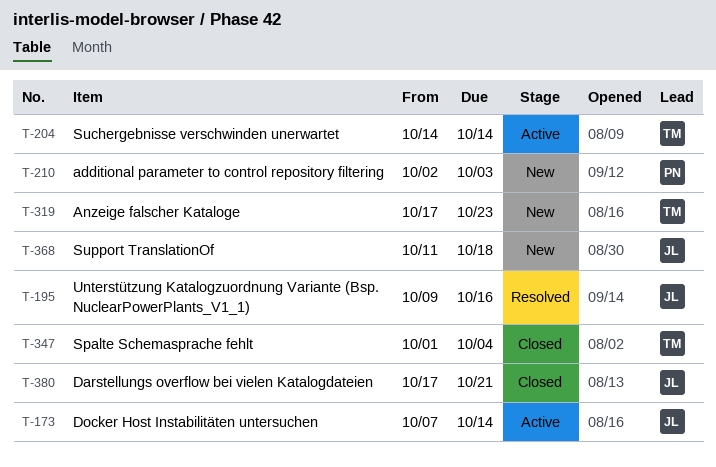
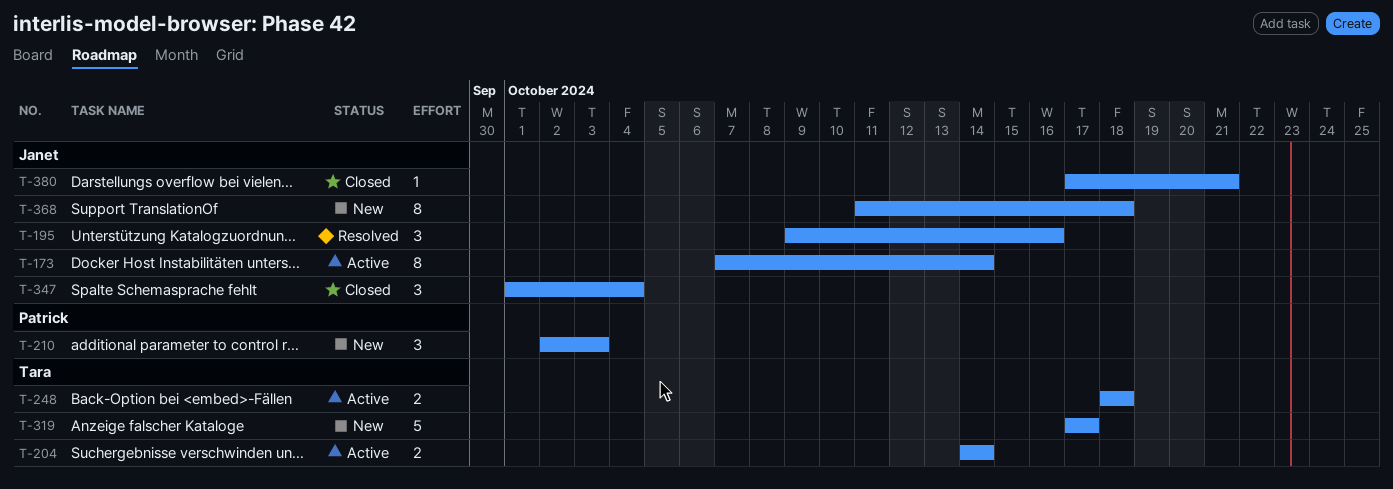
T-248: none -> present
T-319, due: Oct 23 -> Oct 17
T-347, owner: Tara -> Janet

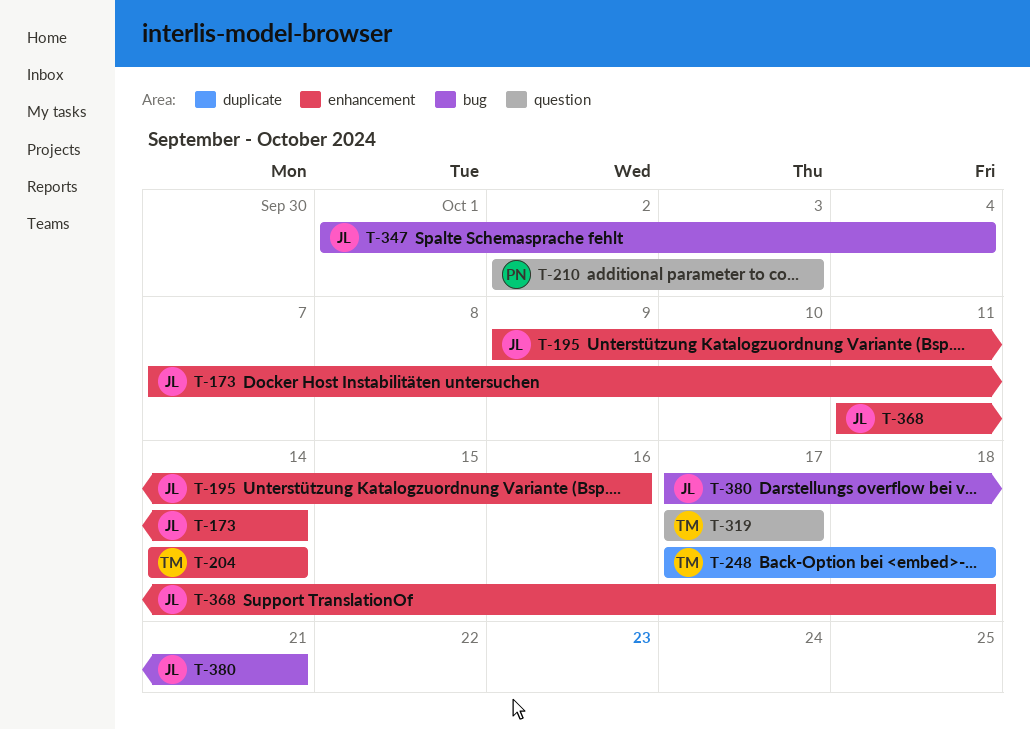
T-248, start: Oct 18 -> Oct 17

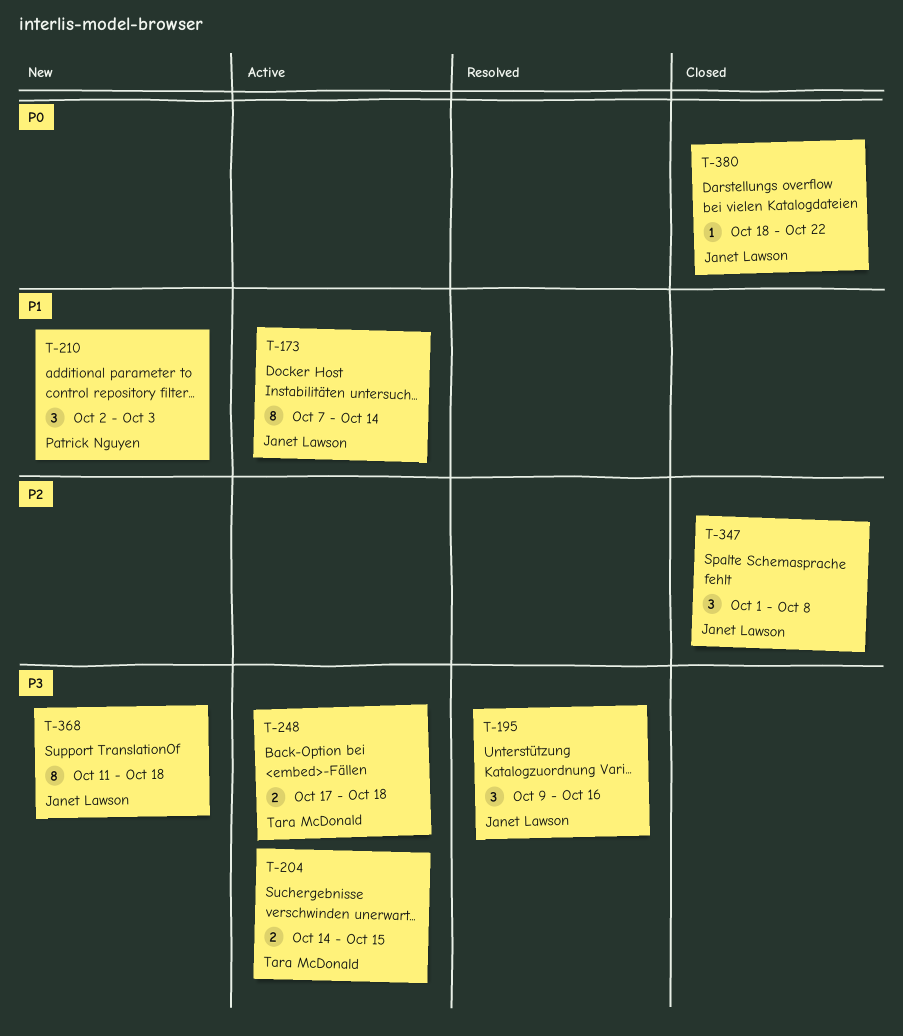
T-204, due: Oct 14 -> Oct 15
T-319: present -> none
T-347, due: Oct 4 -> Oct 8
T-380, start: Oct 17 -> Oct 18
T-380, due: Oct 21 -> Oct 22

